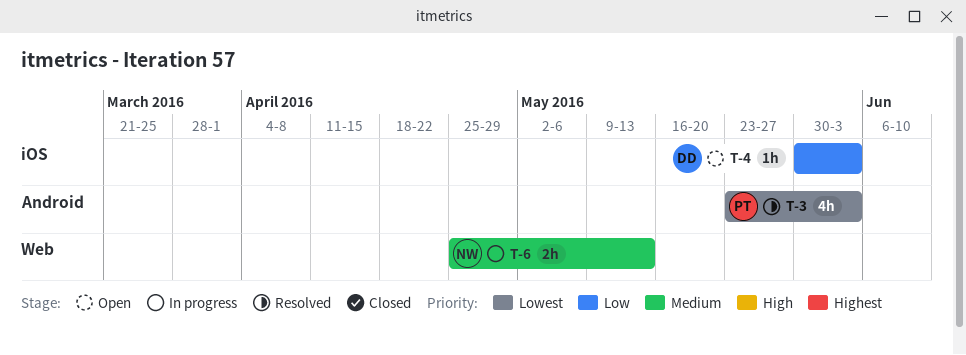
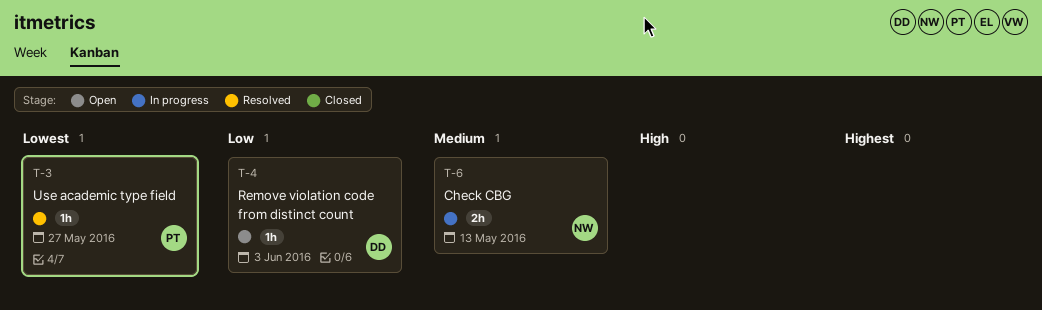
T-3, estimate: 4h -> 1h
T-3, due: Jun 3 -> May 27

